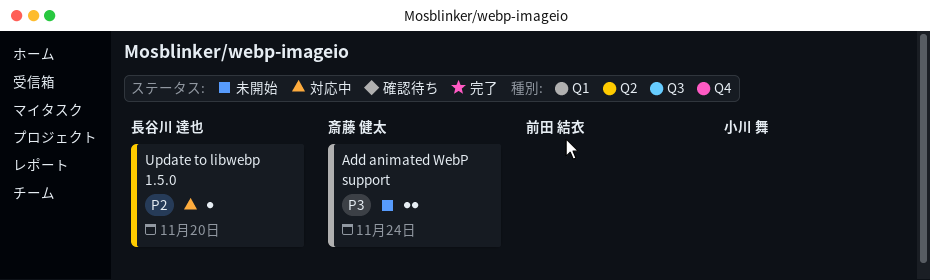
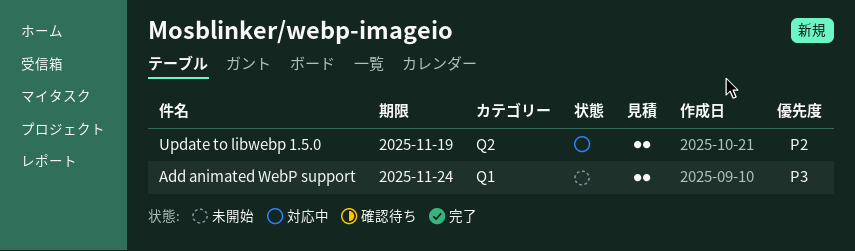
Update to libwebp 1.5.0, estimate: 1 -> 2
Update to libwebp 1.5.0, due: Nov 20 -> Nov 19

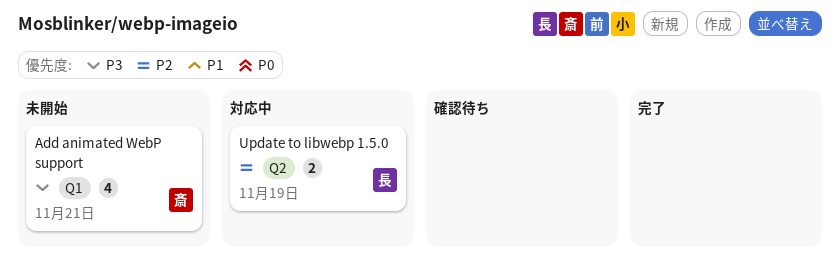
Add animated WebP support, estimate: 2 -> 4
Add animated WebP support, due: Nov 24 -> Nov 21

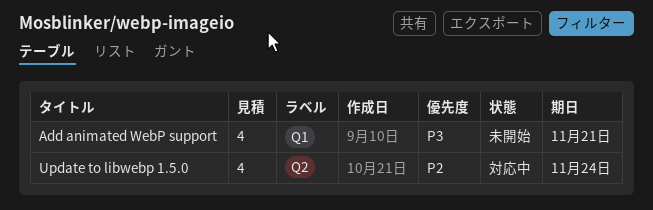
Update to libwebp 1.5.0, estimate: 2 -> 4
Update to libwebp 1.5.0, due: Nov 19 -> Nov 24

